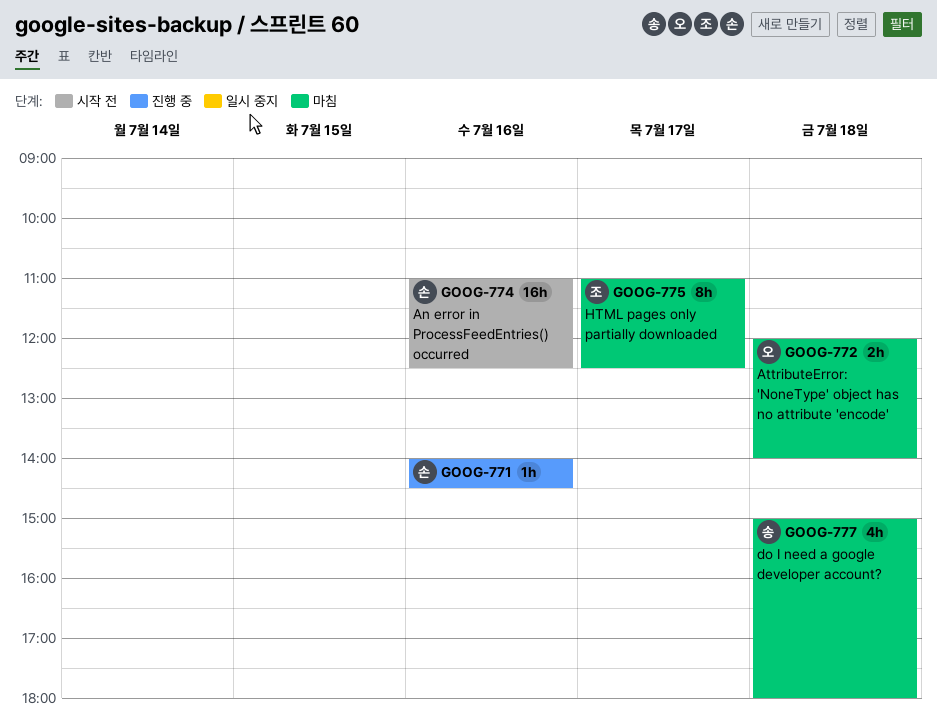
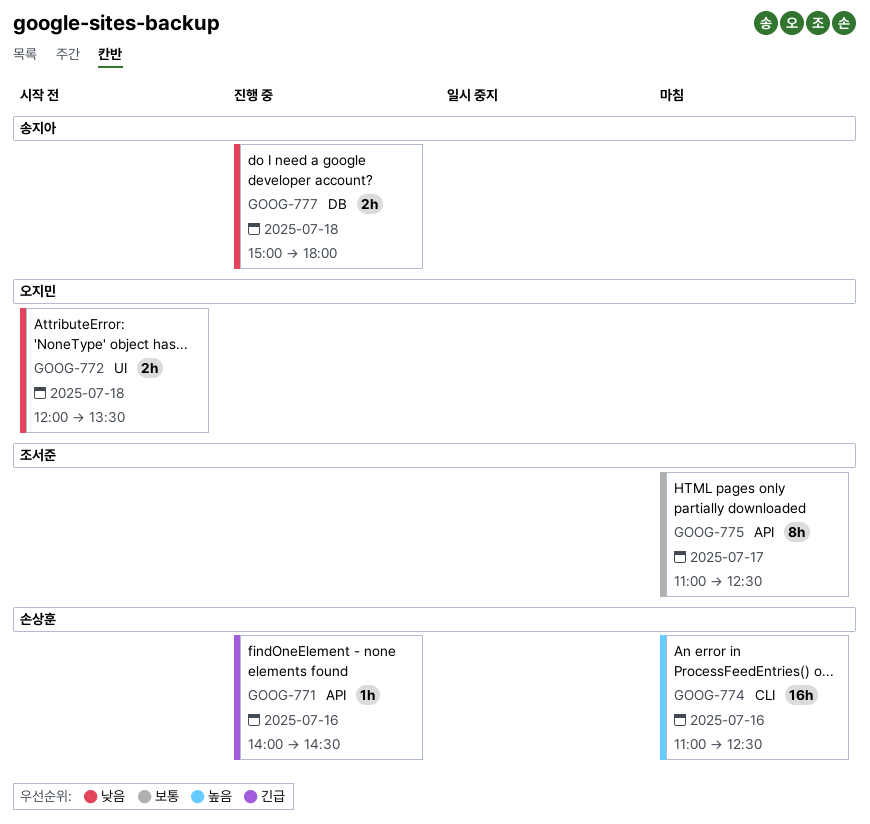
GOOG-772, status: 마침 -> 시작 전
GOOG-772, ends: 14:00 -> 13:30
GOOG-774, status: 시작 전 -> 마침
GOOG-777, status: 마침 -> 진행 중
GOOG-777, estimate: 4h -> 2h

